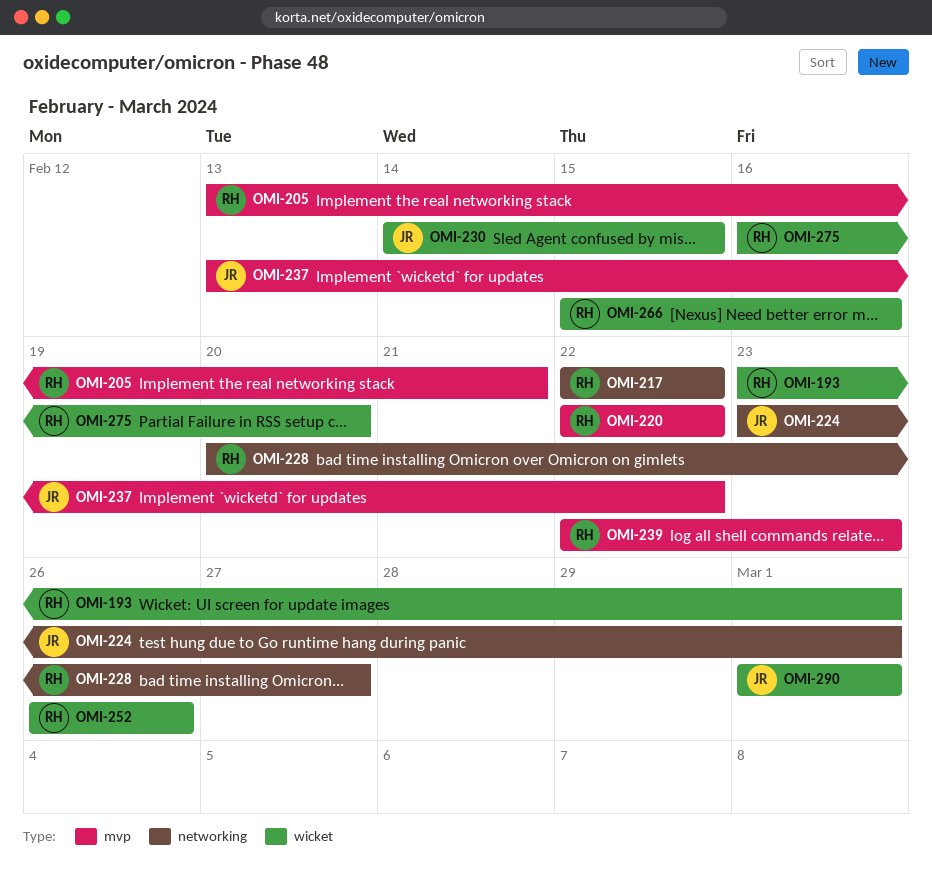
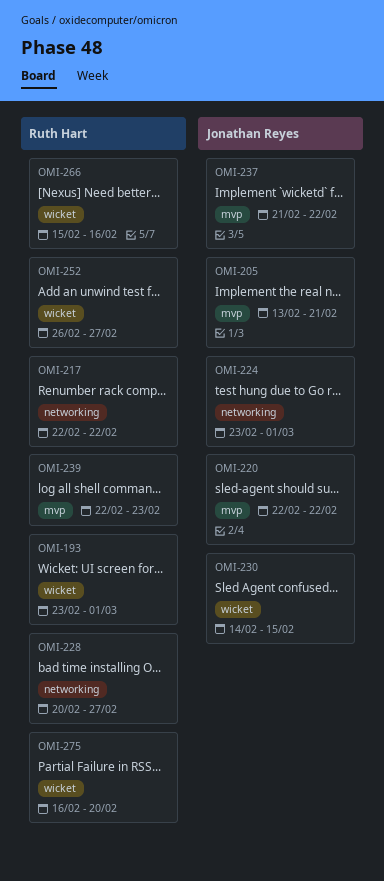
OMI-205, owner: Ruth Hart -> Jonathan Reyes
OMI-220, owner: Ruth Hart -> Jonathan Reyes
OMI-237, start: Feb 13 -> Feb 21
OMI-252, due: Feb 26 -> Feb 27
OMI-290: present -> none

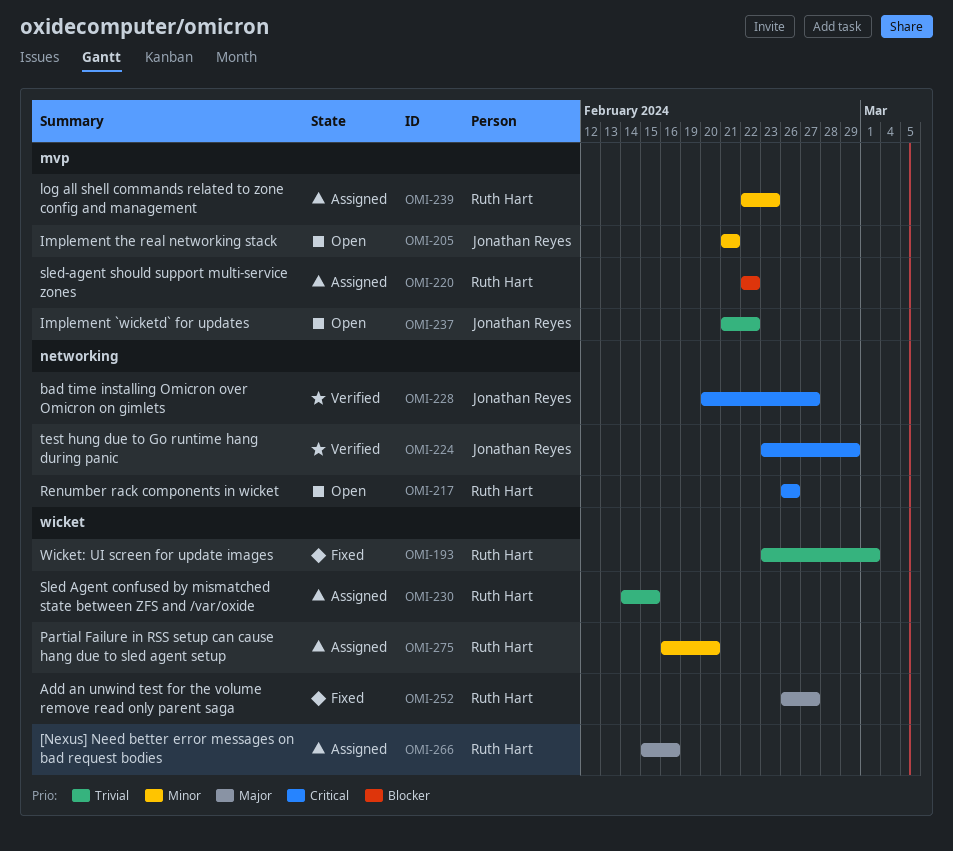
OMI-205, start: Feb 13 -> Feb 21
OMI-217, start: Feb 22 -> Feb 26
OMI-217, due: Feb 22 -> Feb 26
OMI-220, owner: Jonathan Reyes -> Ruth Hart
OMI-224, due: Mar 1 -> Feb 29
OMI-228, owner: Ruth Hart -> Jonathan Reyes
OMI-230, owner: Jonathan Reyes -> Ruth Hart

